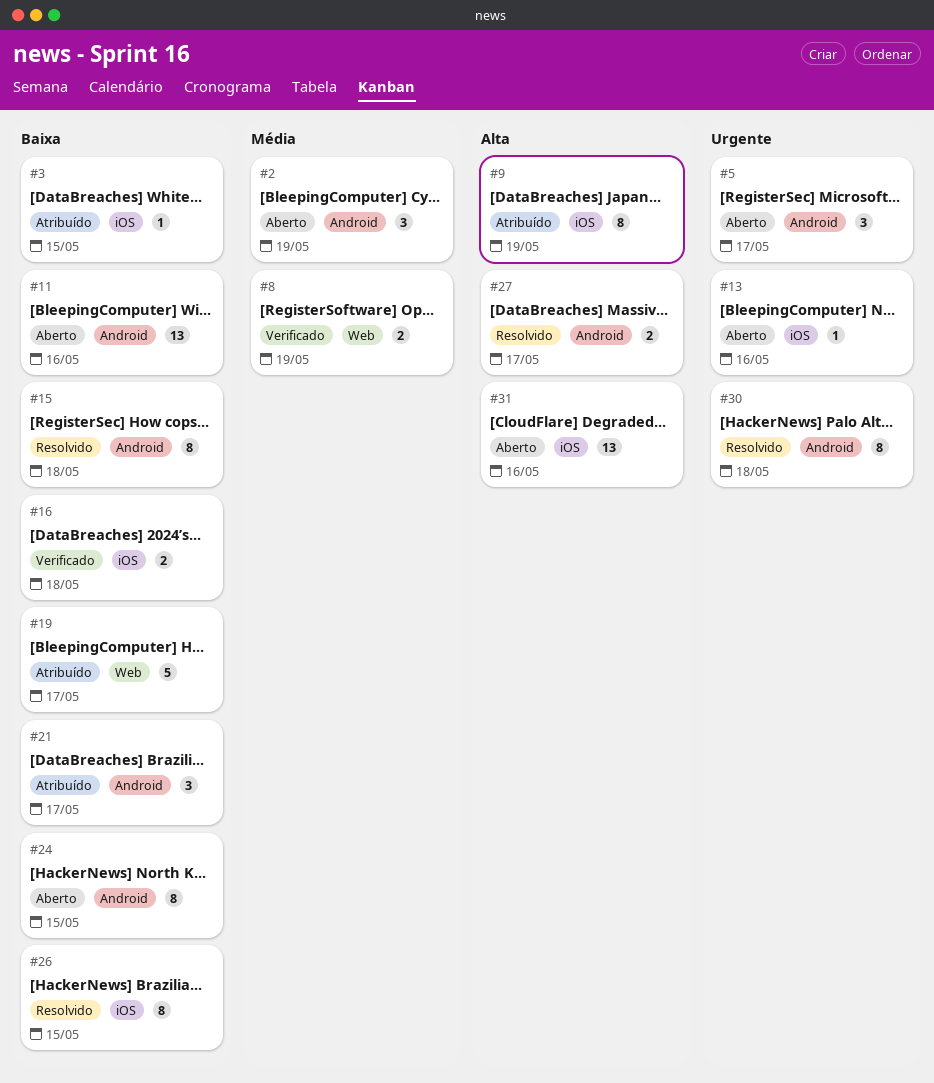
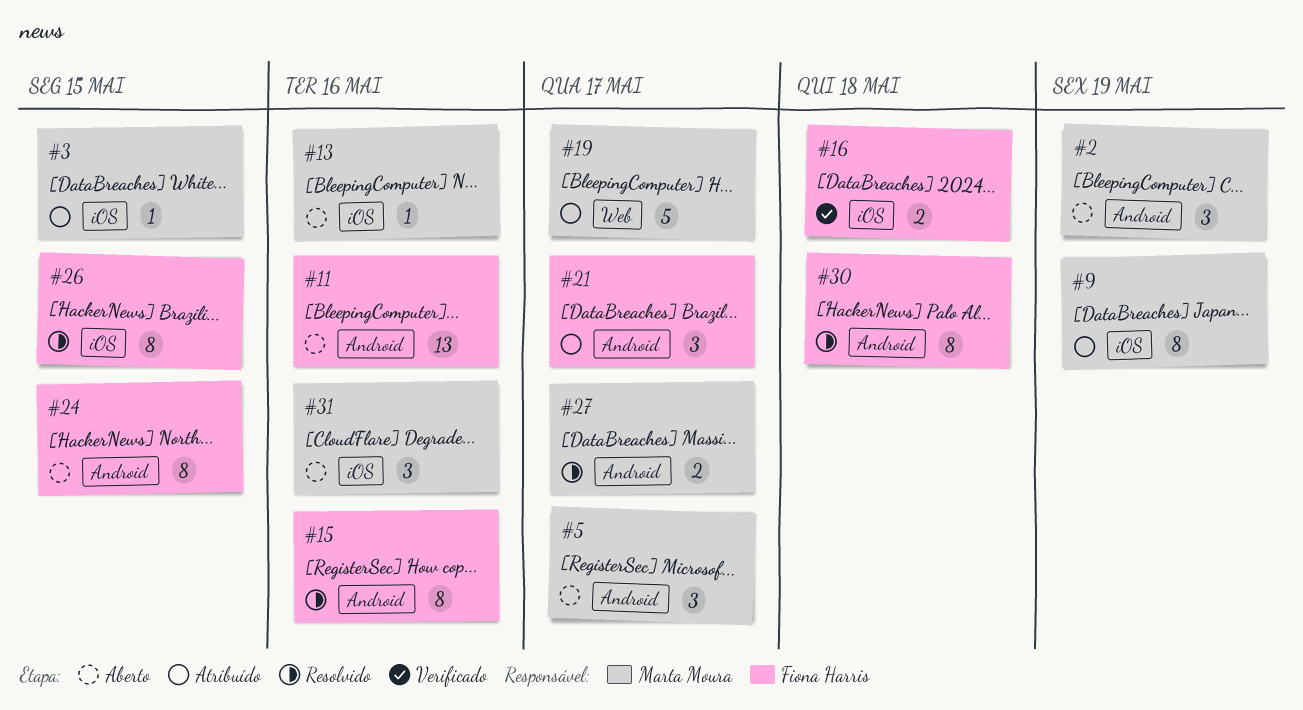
#8: present -> none
#15, due: May 18 -> May 16
#31, estimate: 13 -> 3

